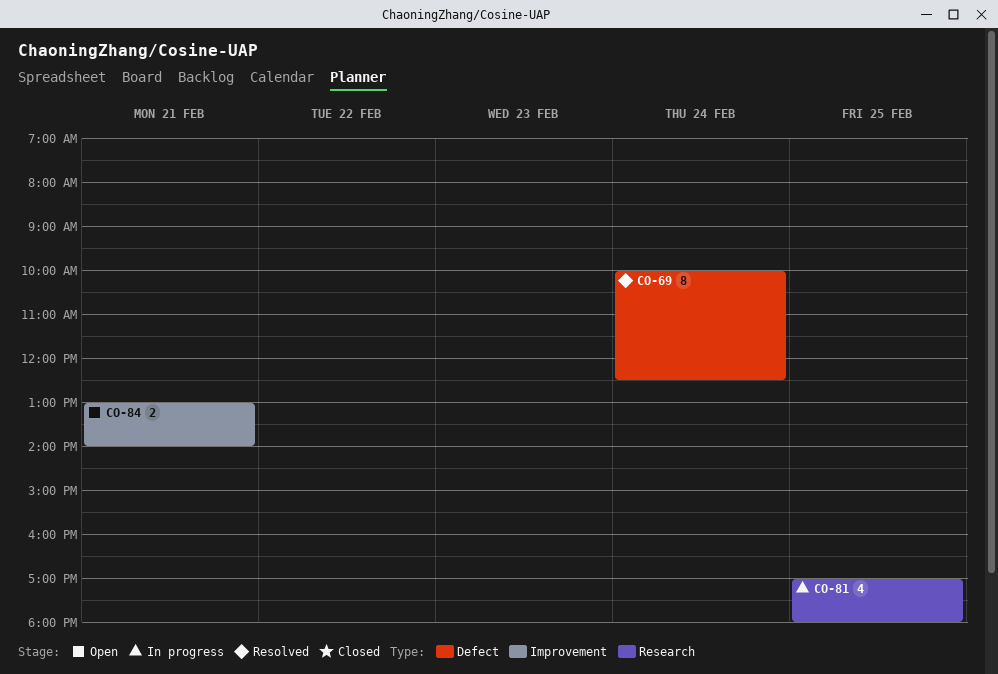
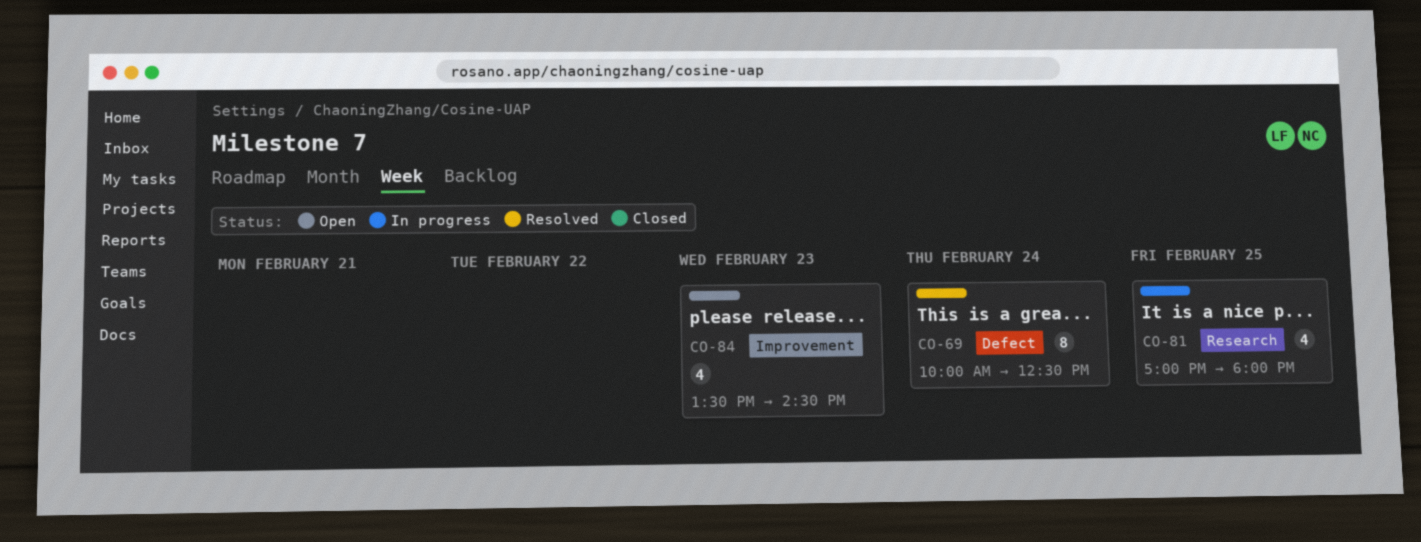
CO-84, estimate: 2 -> 4
CO-84, day: Feb 21 -> Feb 23
CO-84, begins: 13:00 -> 13:30
CO-84, ends: 14:00 -> 14:30

